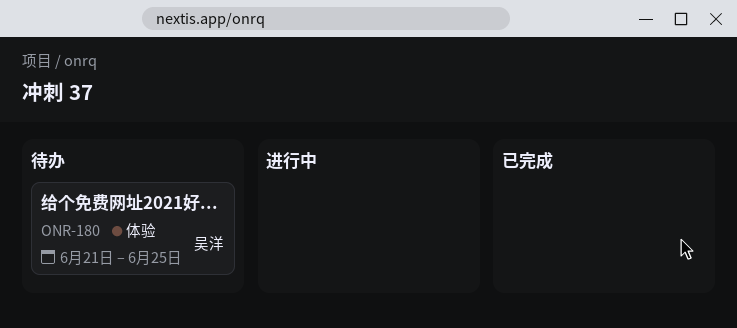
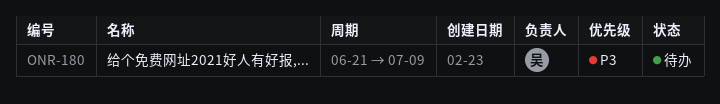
ONR-180, due: Jun 25 -> Jul 9

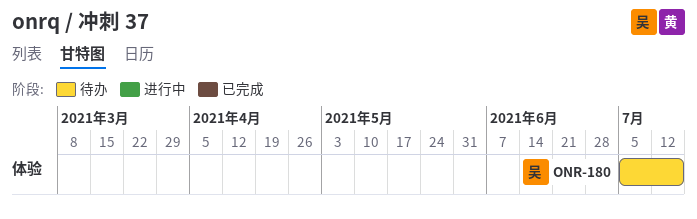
ONR-180, start: Jun 21 -> Jul 5
ONR-180, due: Jul 9 -> Jul 16

